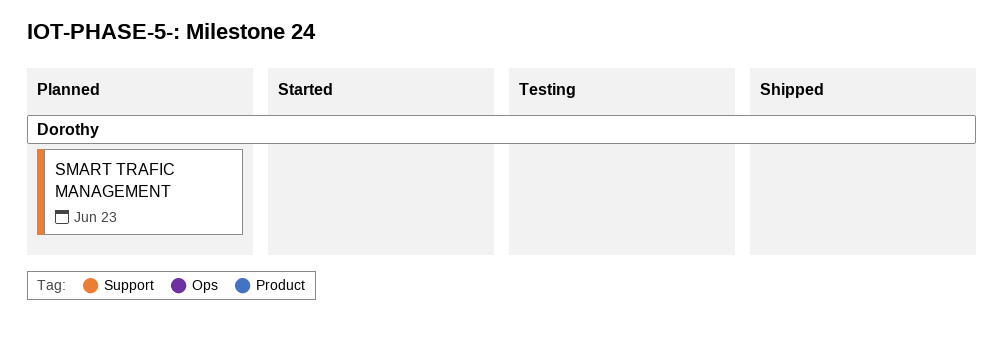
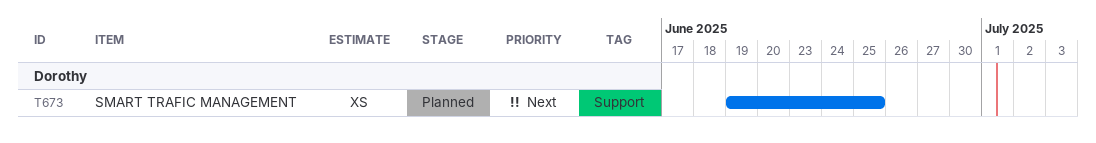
SMART TRAFIC MANAGEMENT, due: Jun 23 -> Jun 25

